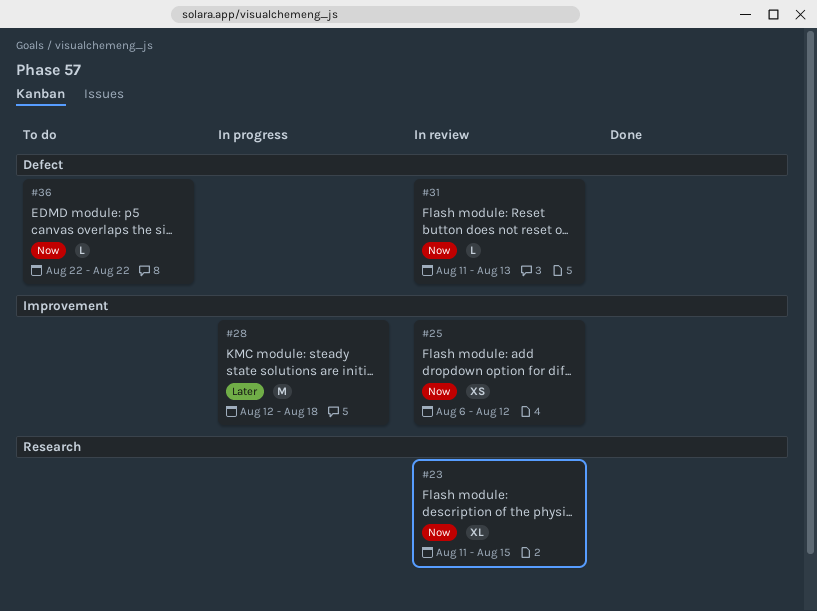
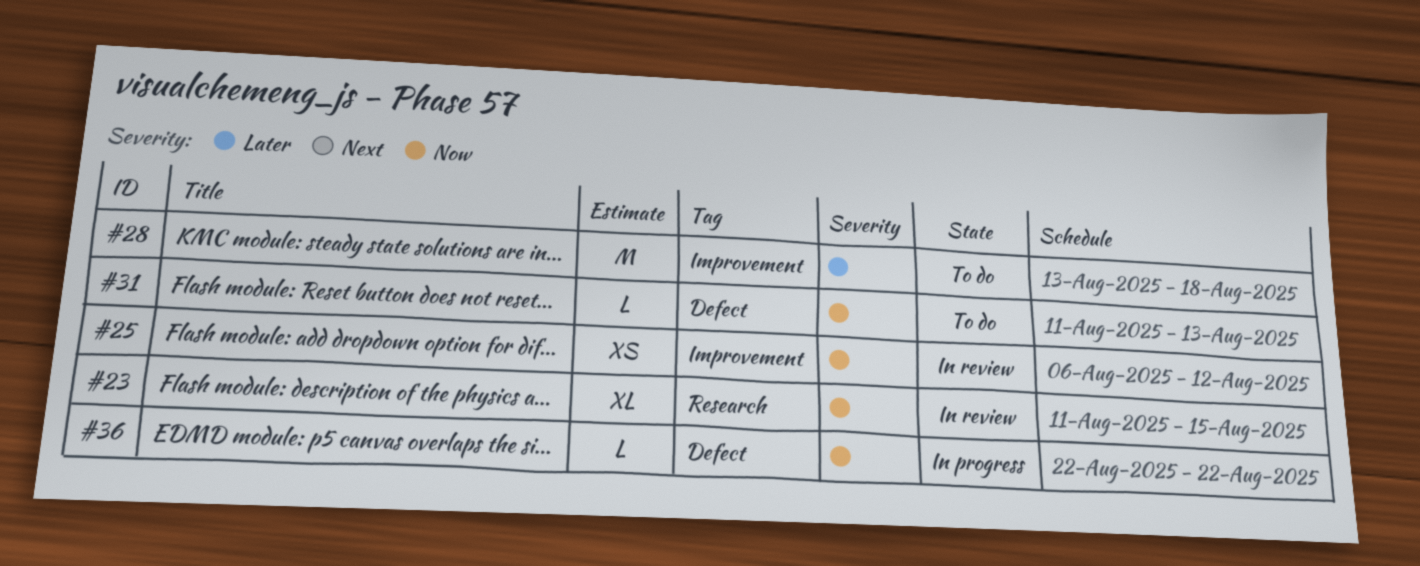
#28, status: In progress -> To do
#28, start: Aug 12 -> Aug 13
#31, status: In review -> To do
#36, status: To do -> In progress

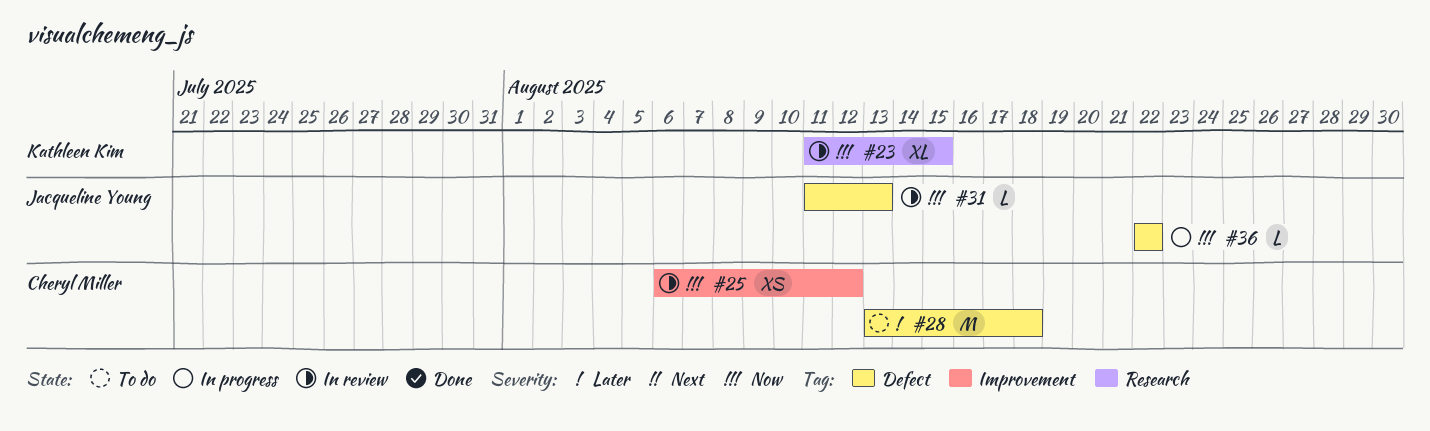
#28, label: Improvement -> Defect
#31, status: To do -> In review

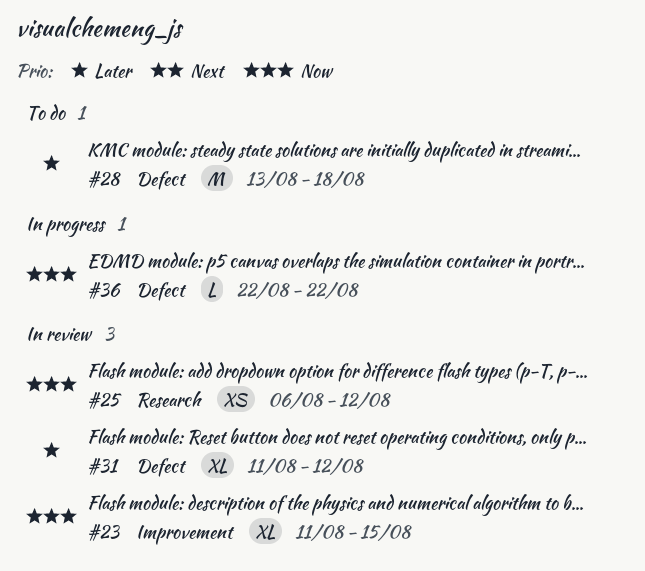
#23, label: Research -> Improvement
#25, label: Improvement -> Research
#31, priority: Now -> Later
#31, estimate: L -> XL
#31, due: Aug 13 -> Aug 12

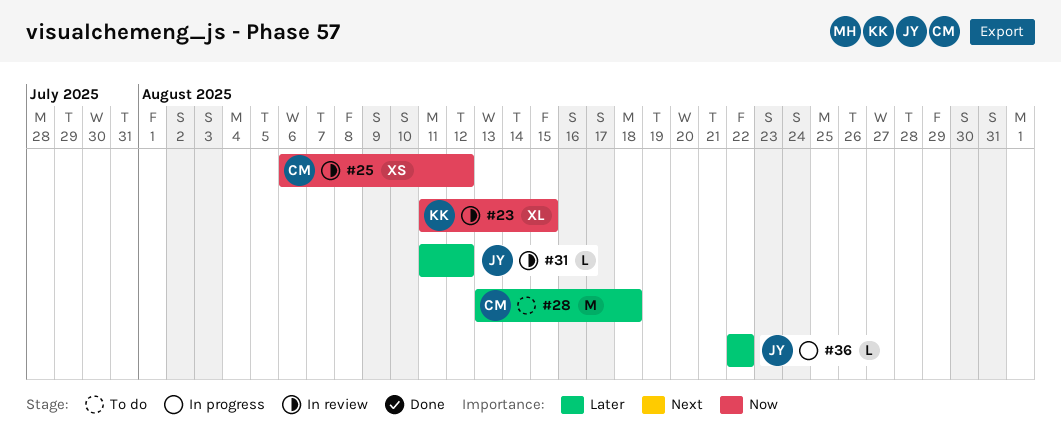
#31, estimate: XL -> L
#36, priority: Now -> Later

